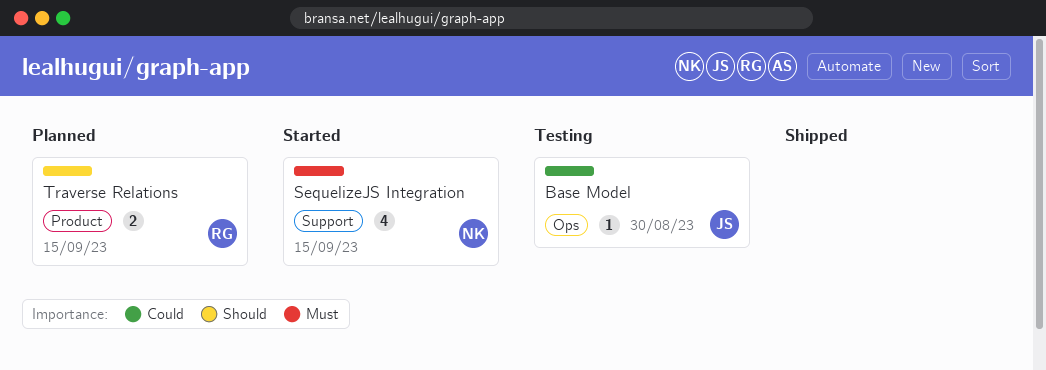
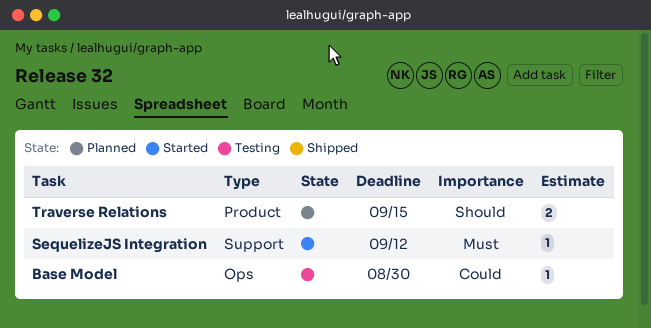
SequelizeJS Integration, estimate: 4 -> 1
SequelizeJS Integration, due: Sep 15 -> Sep 12

